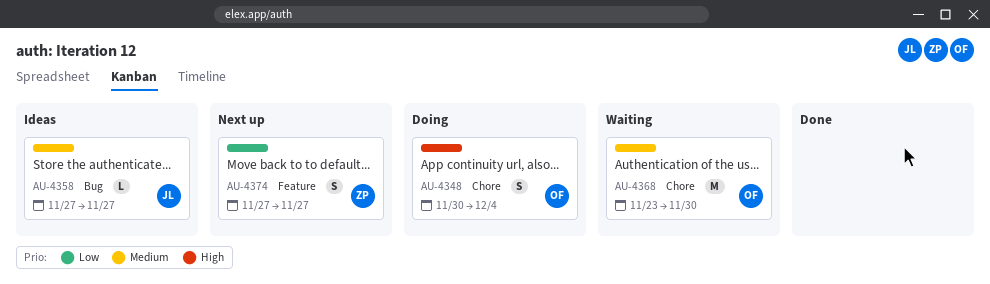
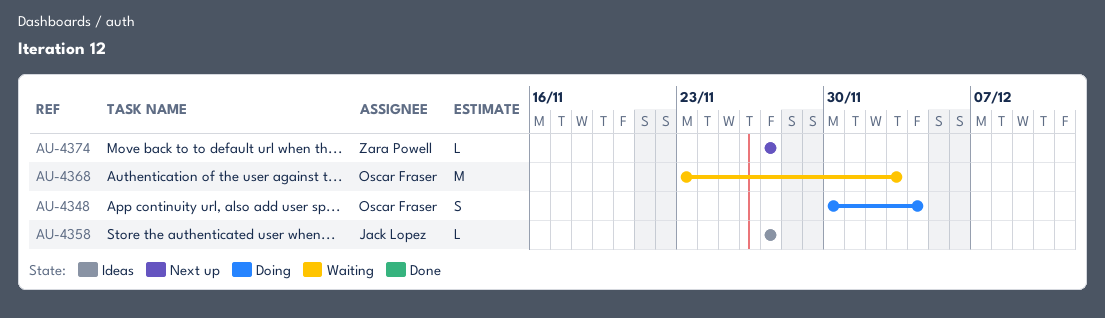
AU-4368, due: Nov 30 -> Dec 3
AU-4374, estimate: S -> L

